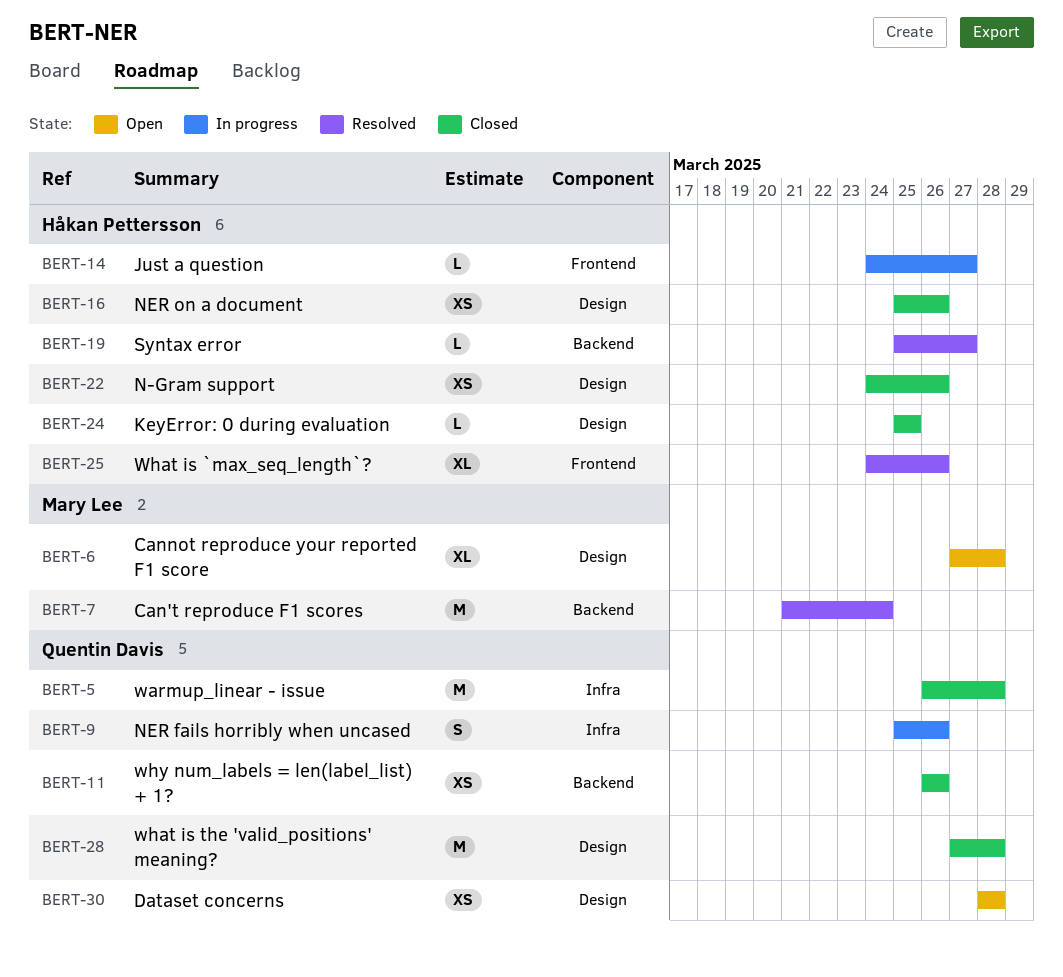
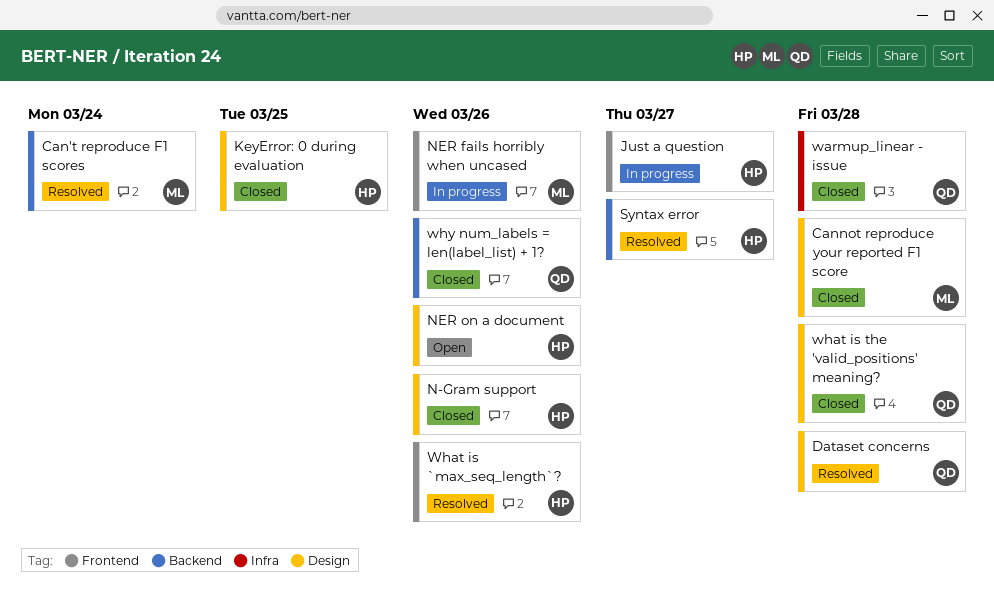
Cannot reproduce your reported F1 score, status: Open -> Closed
Dataset concerns, status: Open -> Resolved
NER fails horribly when uncased, owner: Quentin Davis -> Mary Lee
NER fails horribly when uncased, label: Infra -> Frontend
NER on a document, status: Closed -> Open

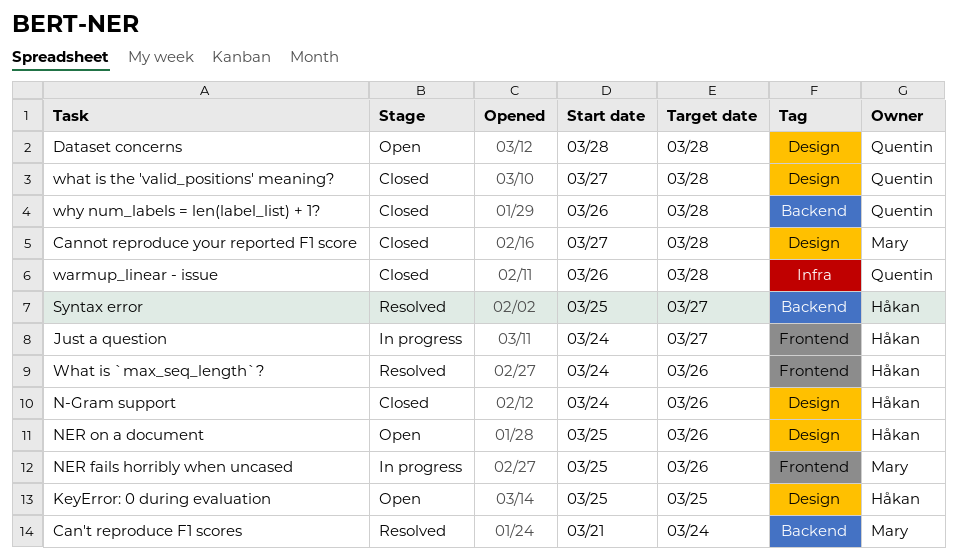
Dataset concerns, status: Resolved -> Open
KeyError: 0 during evaluation, status: Closed -> Open
why num_labels = len(label_list) + 1?, due: Mar 26 -> Mar 28

